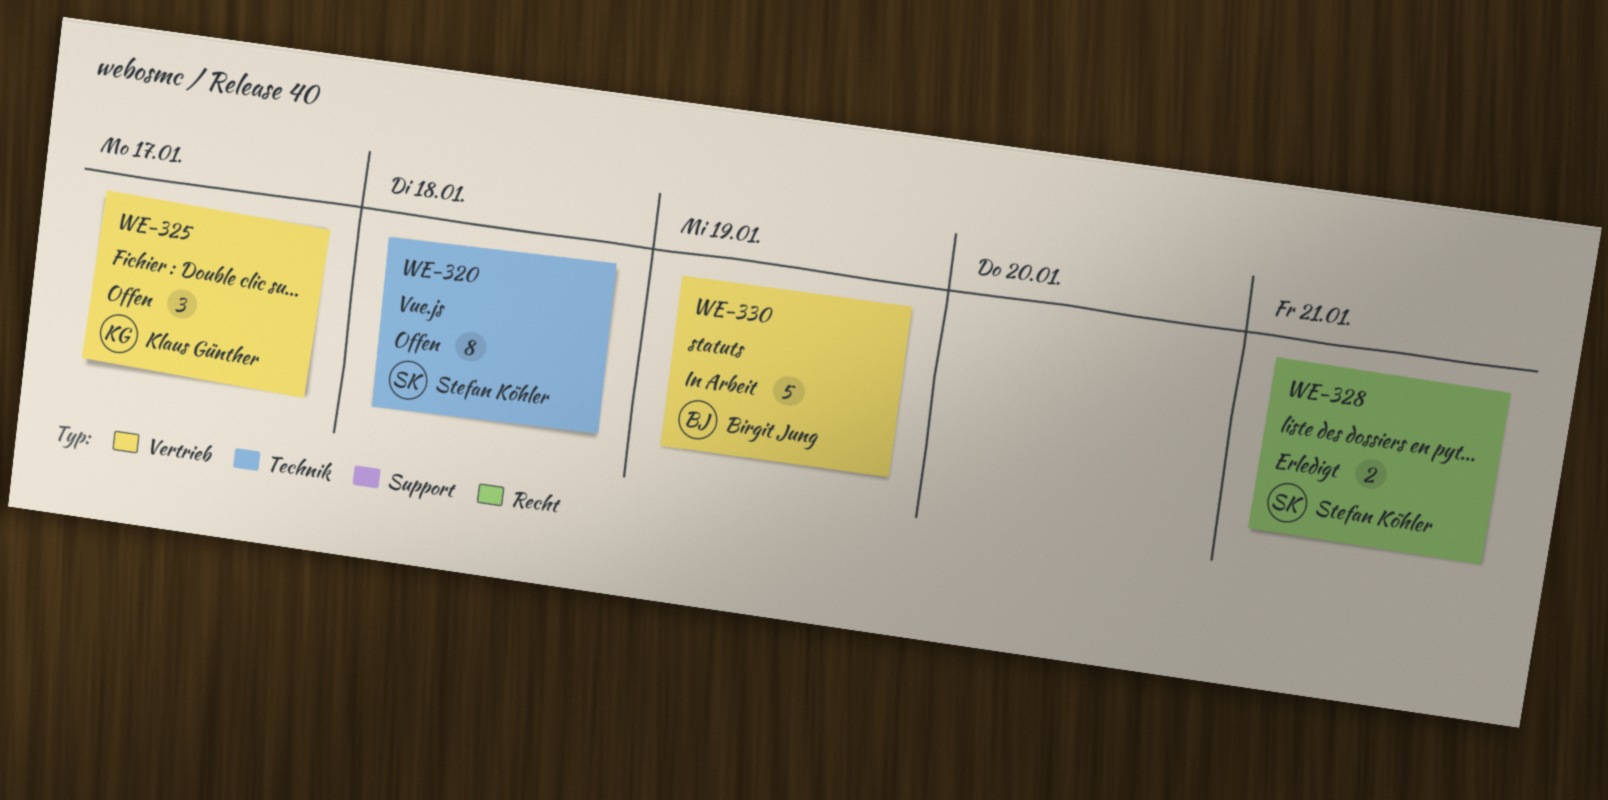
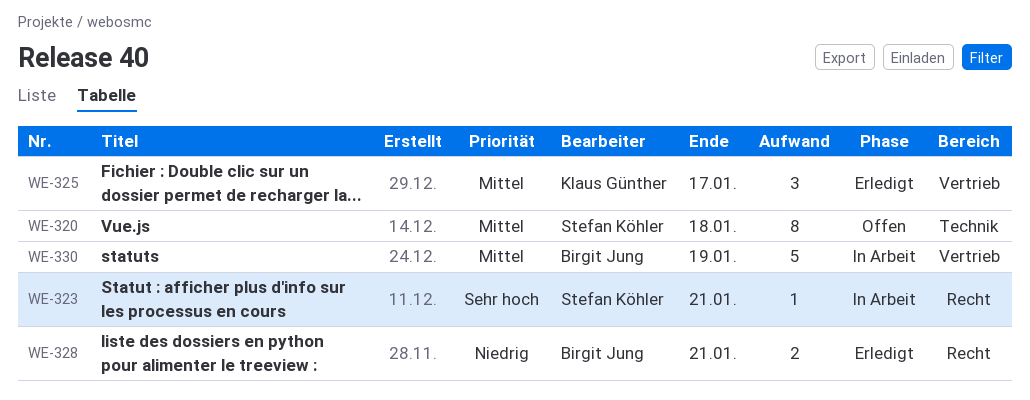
WE-323: none -> present
WE-325, status: Offen -> Erledigt
WE-328, owner: Stefan Köhler -> Birgit Jung

